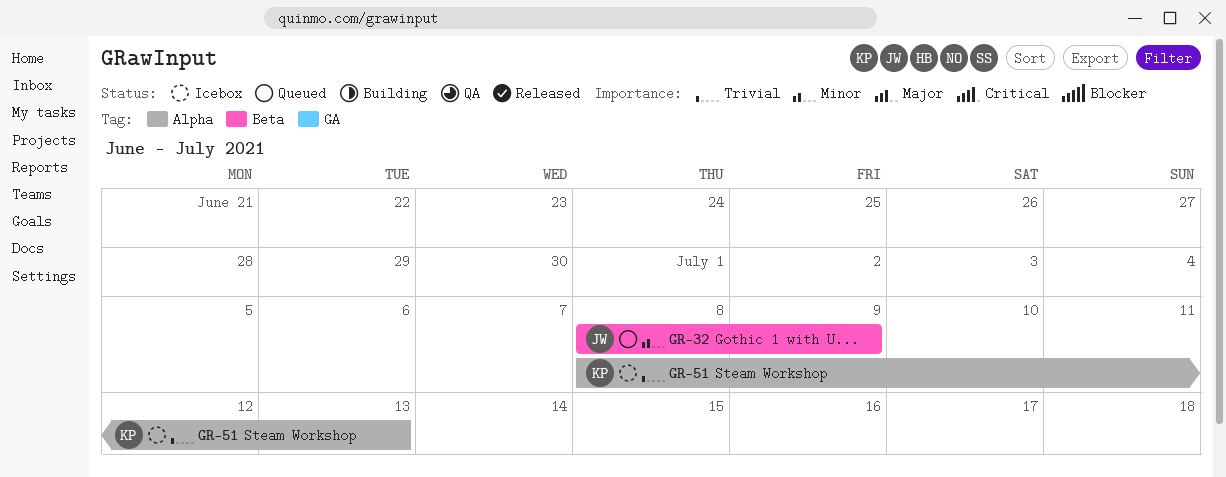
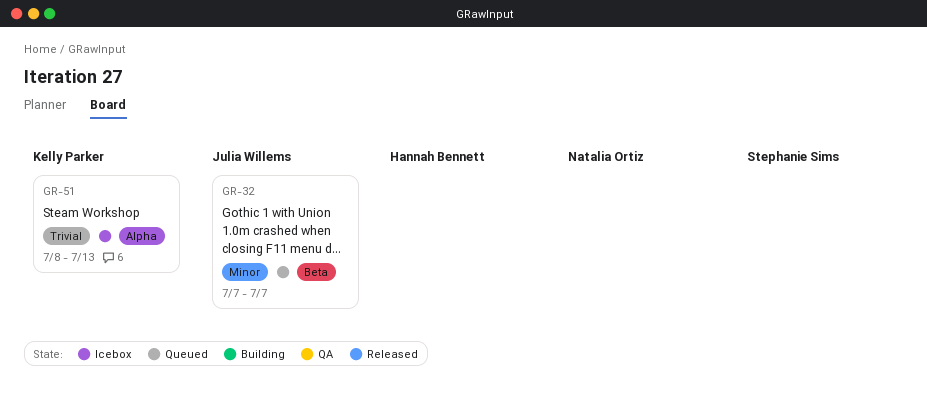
GR-32, start: Jul 8 -> Jul 7
GR-32, due: Jul 9 -> Jul 7

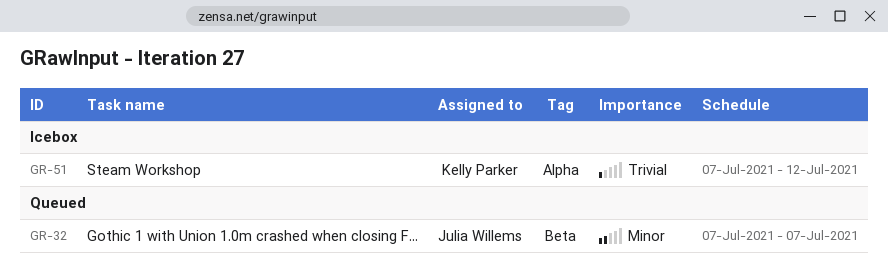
GR-51, start: Jul 8 -> Jul 7
GR-51, due: Jul 13 -> Jul 12

